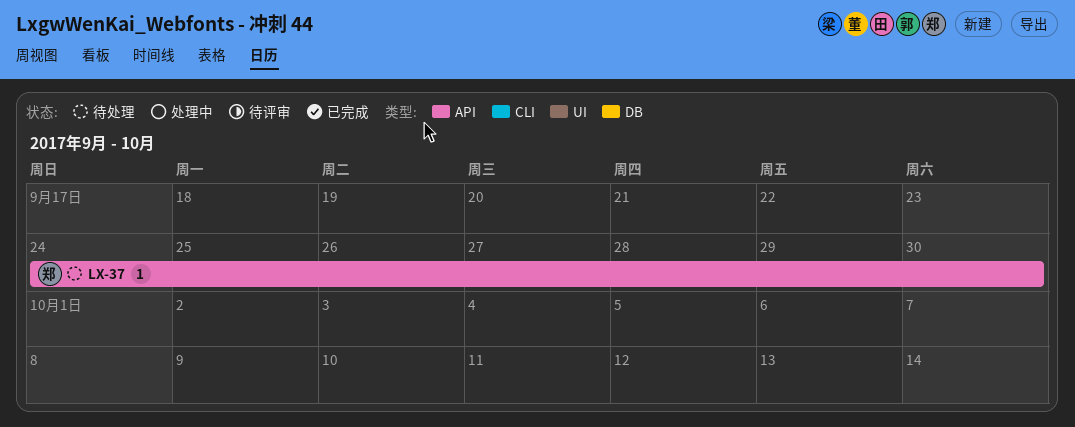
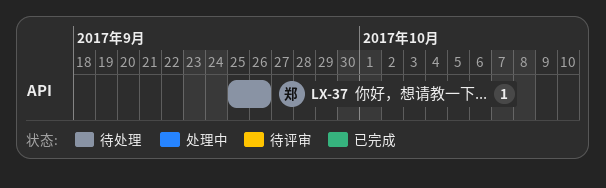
LX-37, start: Sep 24 -> Sep 25
LX-37, due: Sep 30 -> Sep 26

